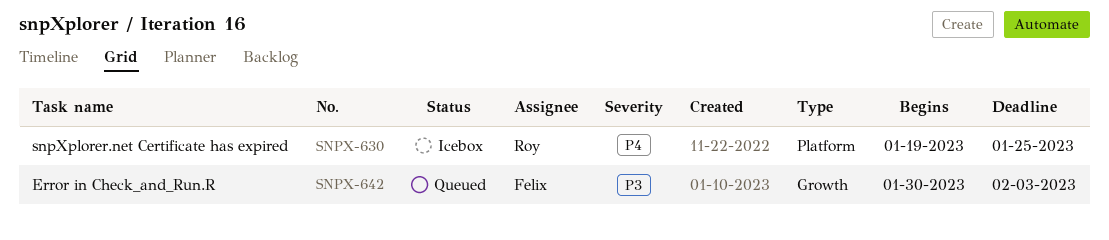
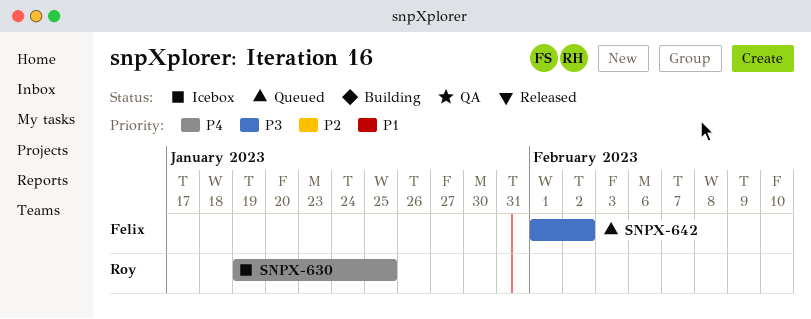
SNPX-642, start: Jan 30 -> Feb 1
SNPX-642, due: Feb 3 -> Feb 2

